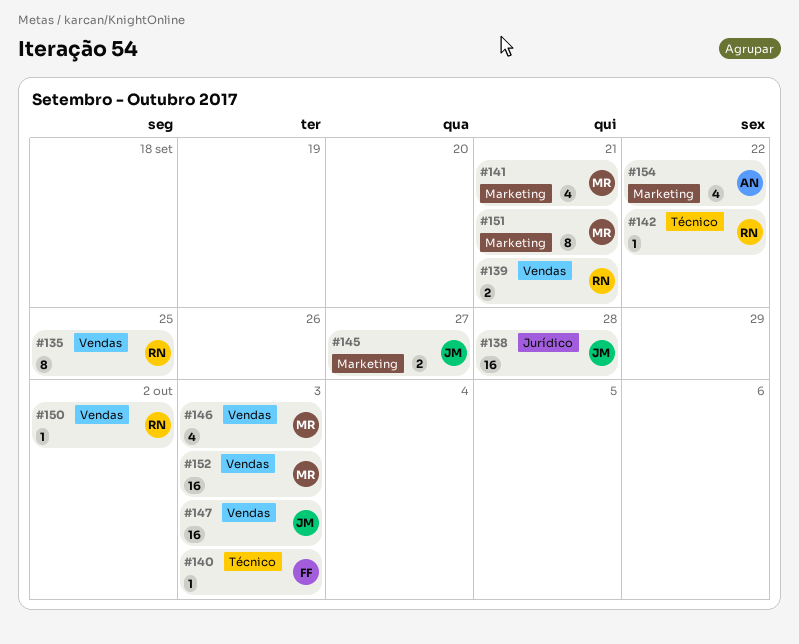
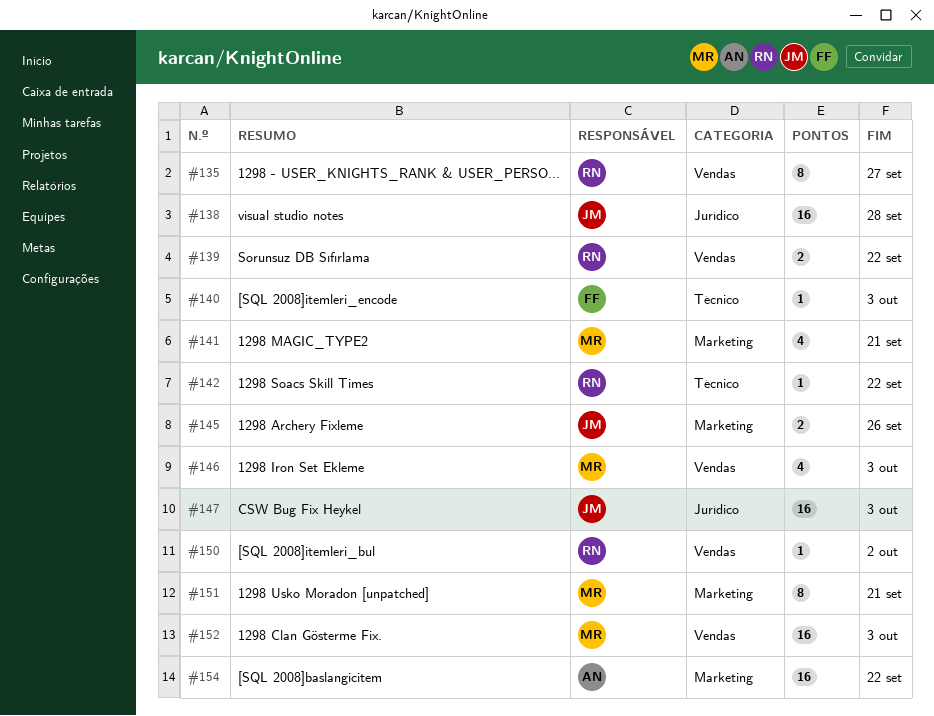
#135, due: Sep 25 -> Sep 27
#139, due: Sep 21 -> Sep 22
#145, due: Sep 27 -> Sep 26
#147, label: Vendas -> Jurídico
#154, estimate: 4 -> 16

